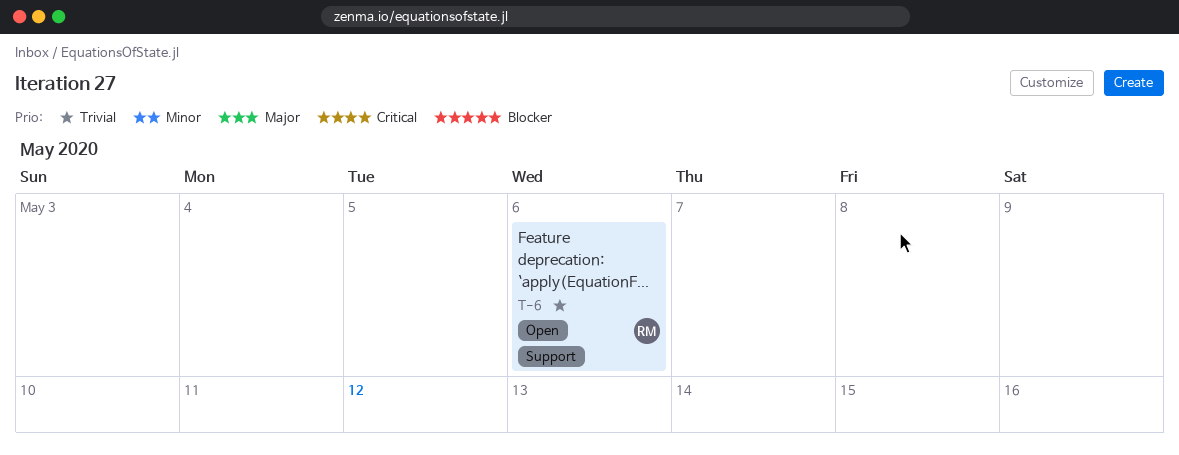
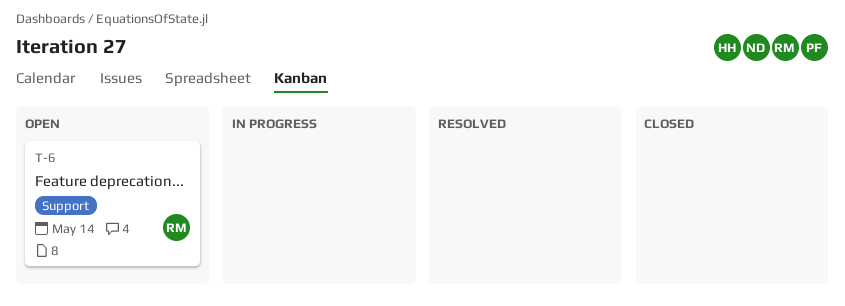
T-6, due: May 6 -> May 14

